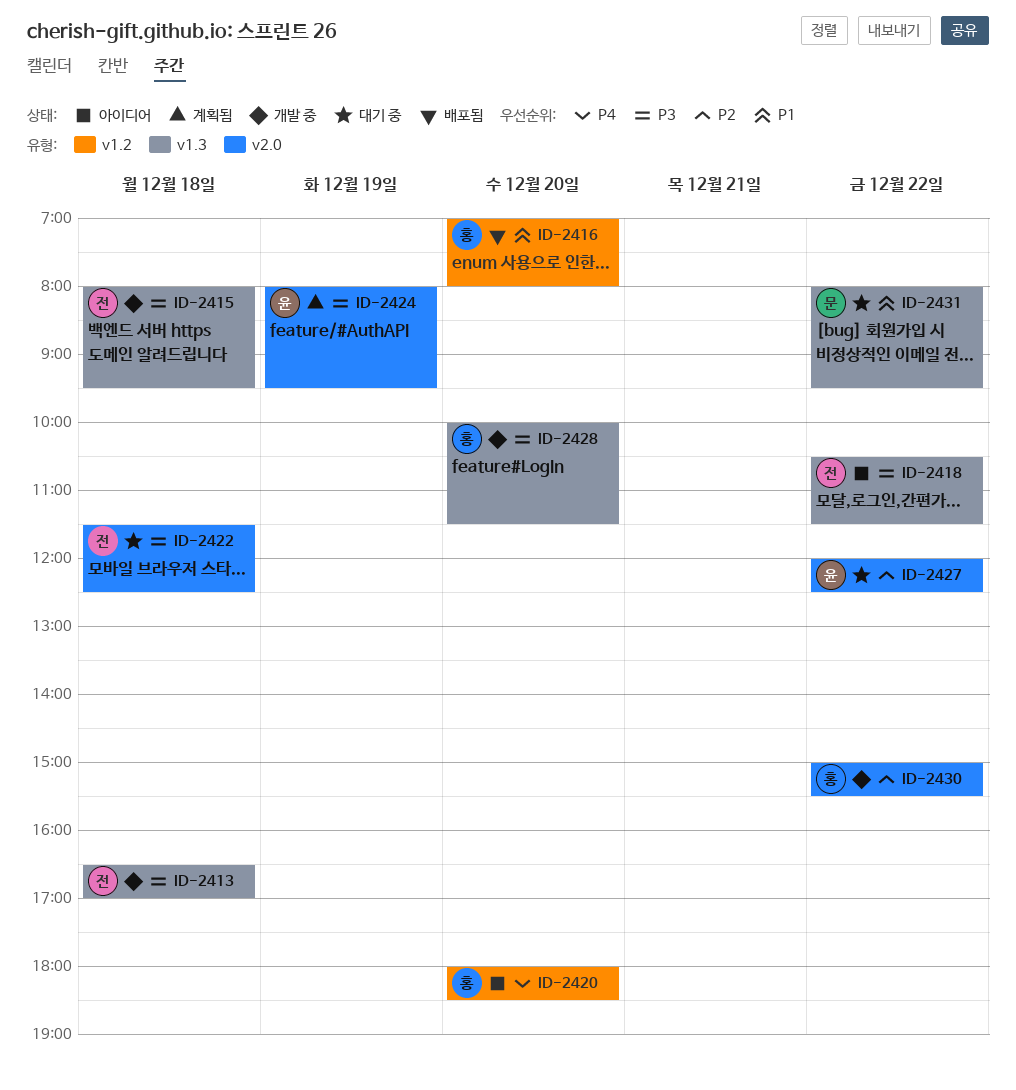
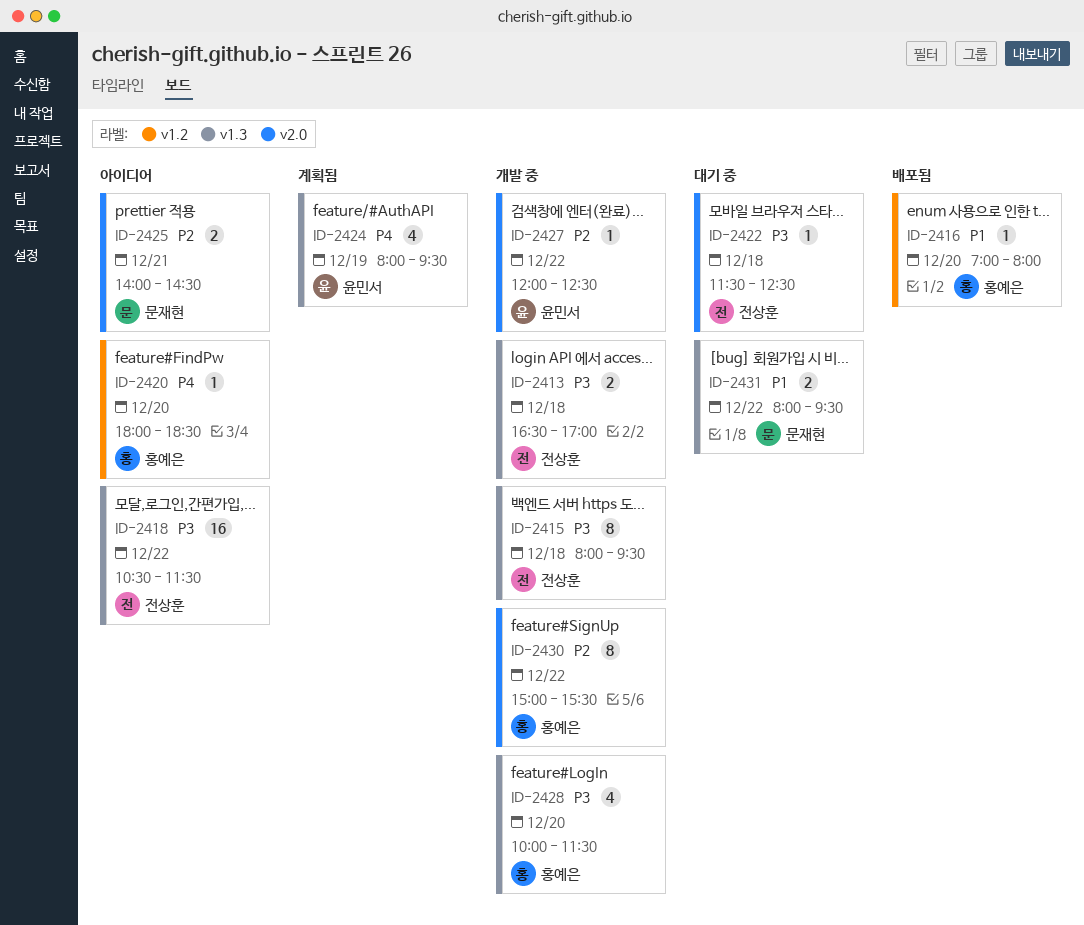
ID-2424, priority: P3 -> P4
ID-2424, label: v2.0 -> v1.3
ID-2425: none -> present
ID-2427, status: 대기 중 -> 개발 중

